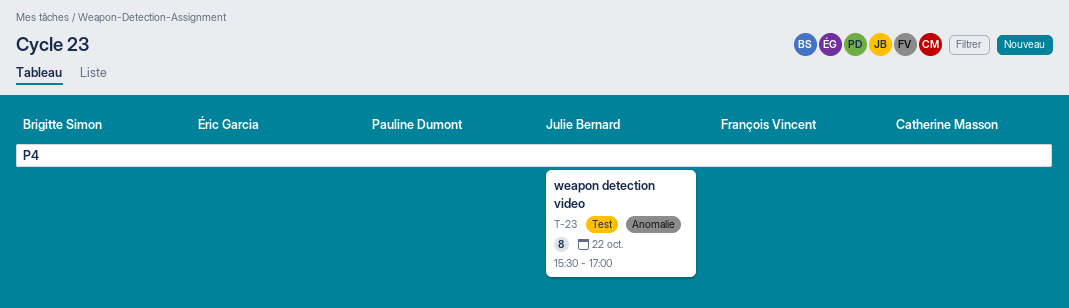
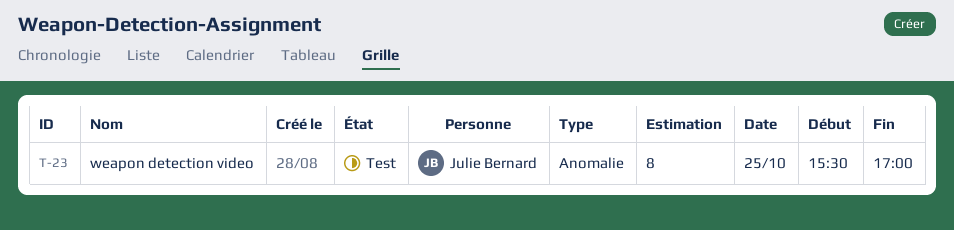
T-23, day: Oct 22 -> Oct 25

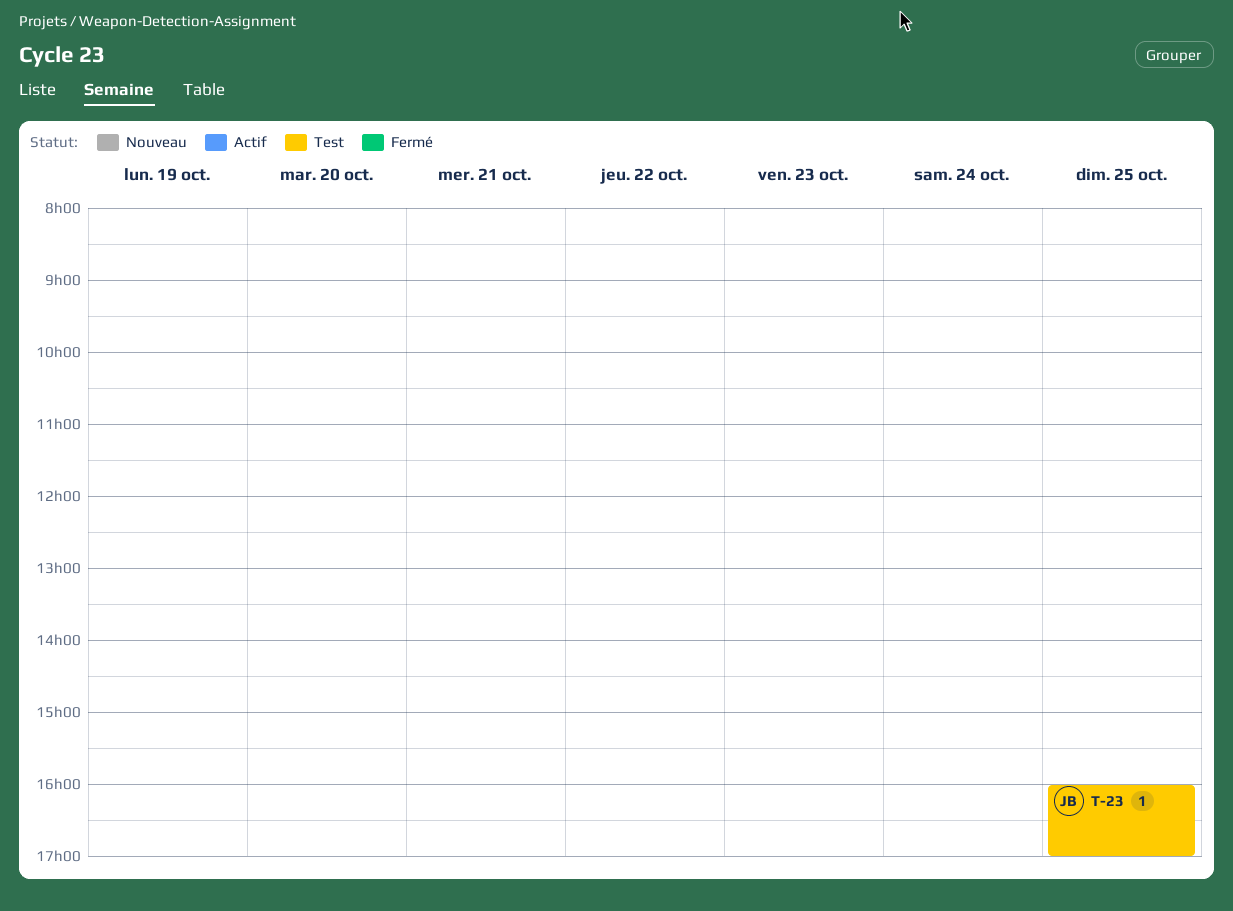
T-23, estimate: 8 -> 1
T-23, begins: 15:30 -> 16:00

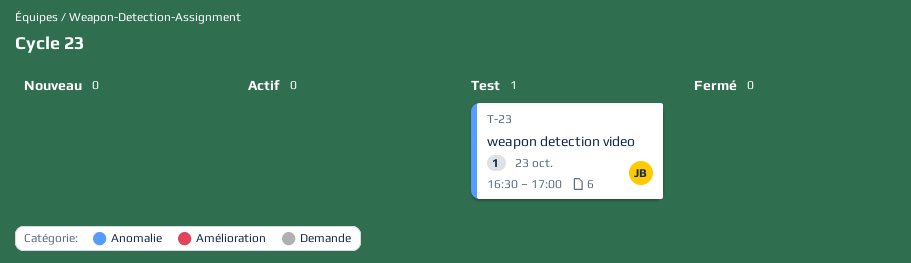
T-23, day: Oct 25 -> Oct 23
T-23, begins: 16:00 -> 16:30

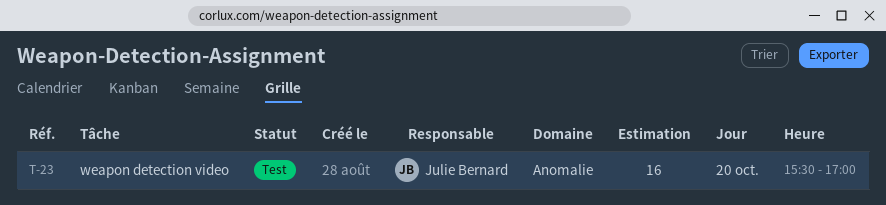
T-23, estimate: 1 -> 16
T-23, day: Oct 23 -> Oct 20
T-23, begins: 16:30 -> 15:30

